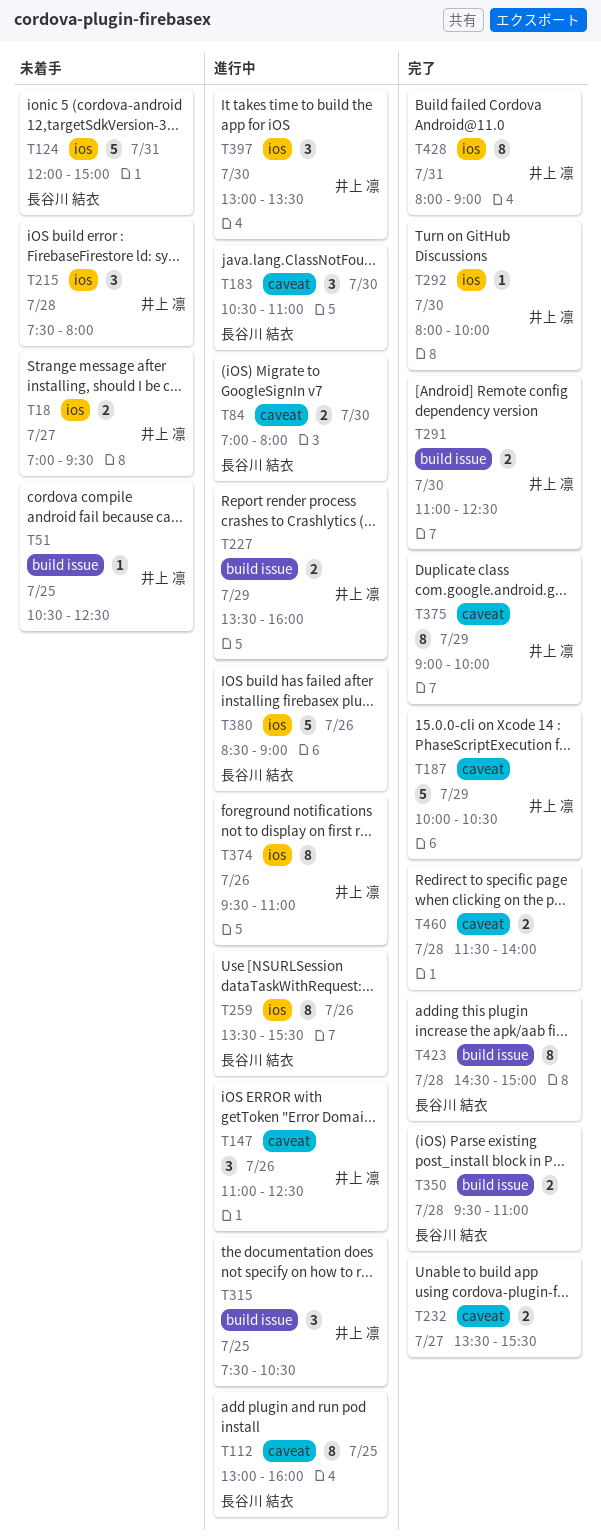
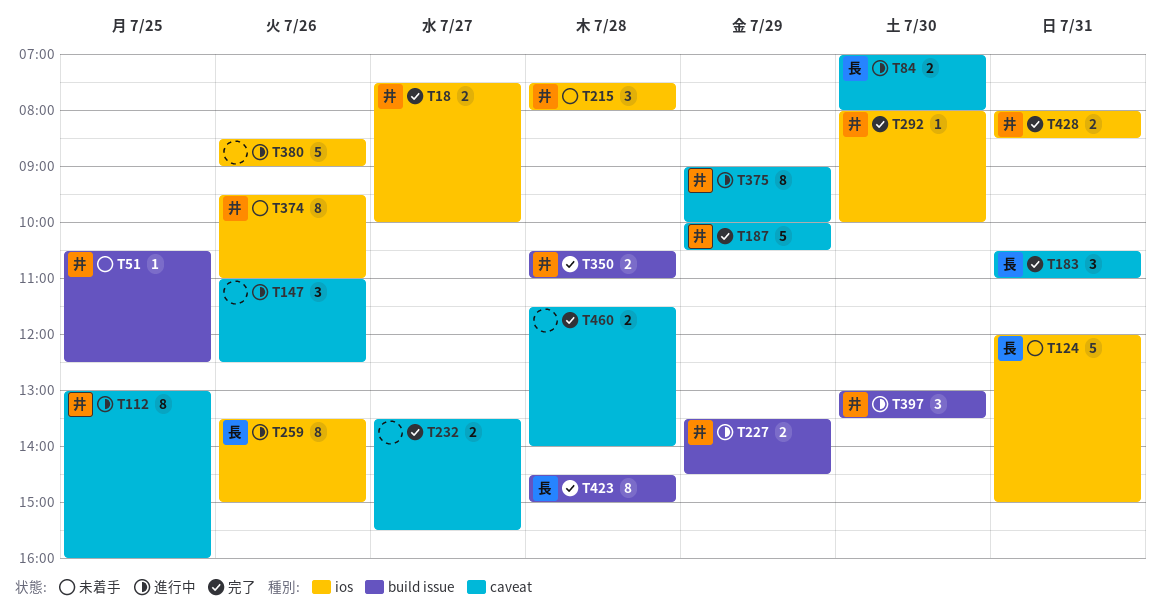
T18, status: 未着手 -> 完了
T18, begins: 07:00 -> 07:30
T18, ends: 09:30 -> 10:00
T112, owner: 長谷川 結衣 -> 井上 凛
T147, owner: 井上 凛 -> none
T183, status: 進行中 -> 完了
T183, day: Jul 30 -> Jul 31
T227, ends: 16:00 -> 14:30
T259, ends: 15:30 -> 15:00
T291: present -> none
T315: present -> none
T350, owner: 長谷川 結衣 -> 井上 凛
T350, begins: 09:30 -> 10:30
T374, status: 進行中 -> 未着手
T375, status: 完了 -> 進行中
T380, owner: 長谷川 結衣 -> none
T397, label: ios -> build issue
T428, estimate: 8 -> 2
T428, ends: 09:00 -> 08:30

